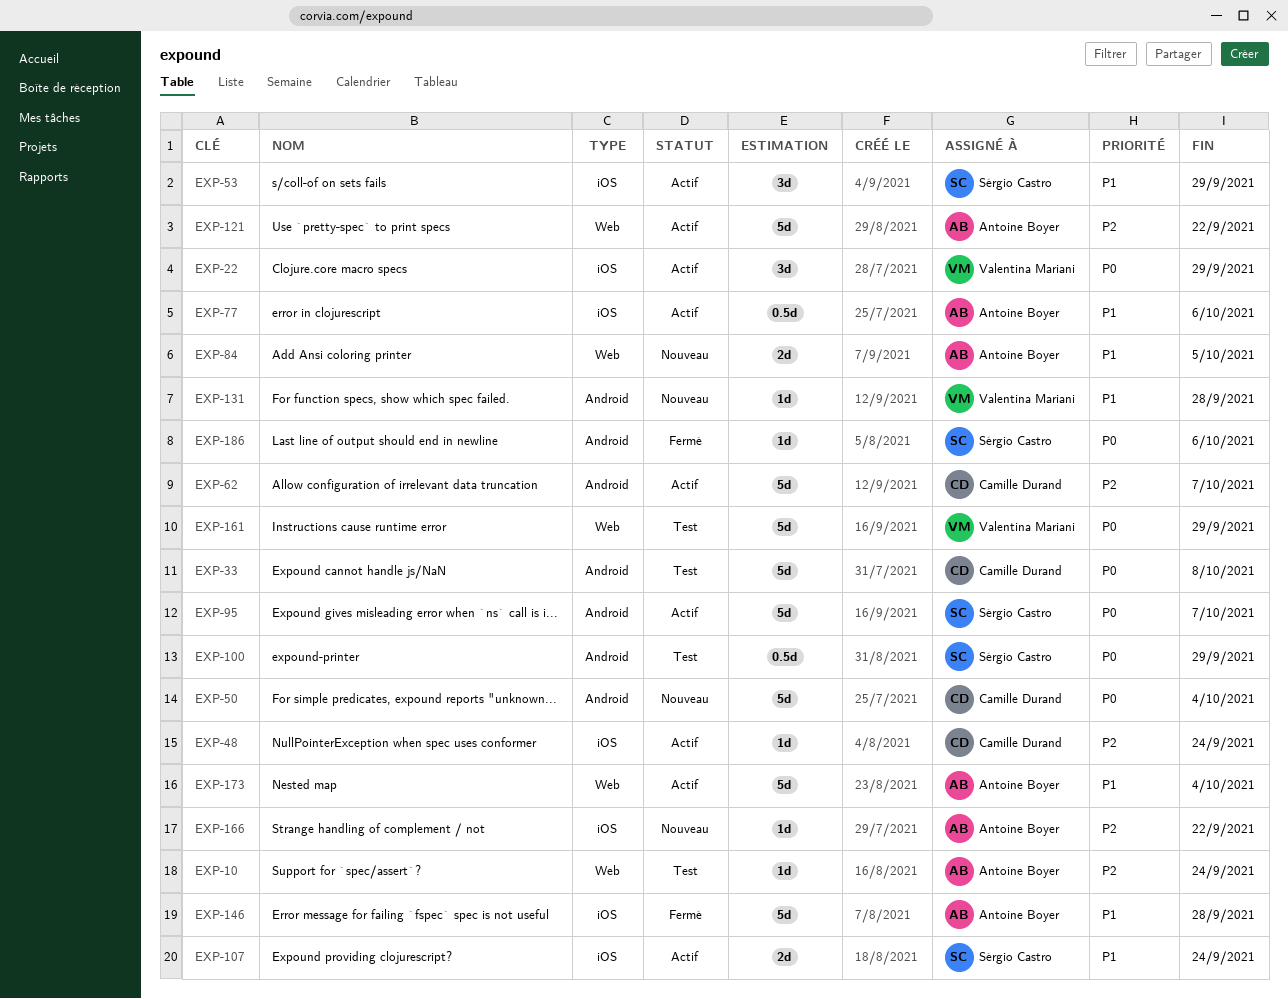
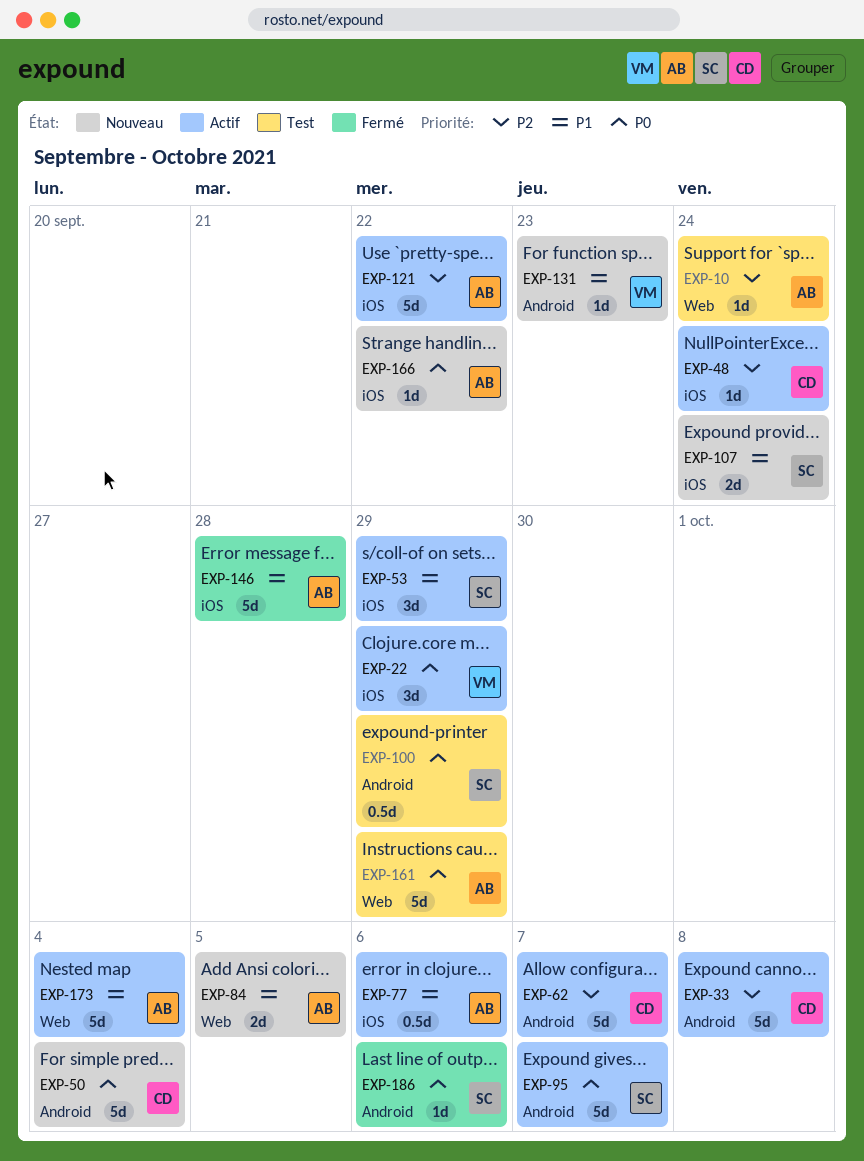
EXP-33, status: Test -> Actif
EXP-33, priority: P0 -> P2
EXP-107, status: Actif -> Nouveau
EXP-121, label: Web -> iOS
EXP-131, due: Sep 28 -> Sep 23
EXP-161, owner: Valentina Mariani -> Antoine Boyer
EXP-166, priority: P2 -> P0

